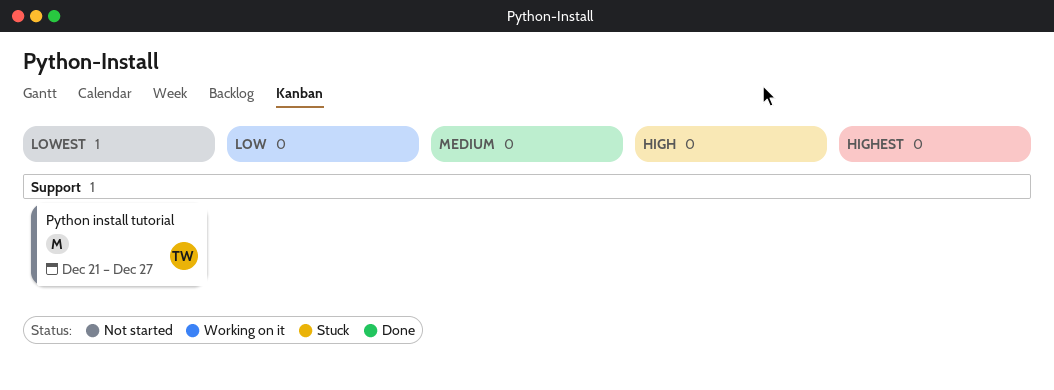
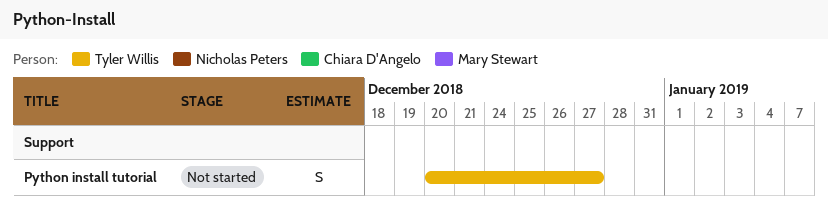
Python install tutorial, estimate: M -> S
Python install tutorial, start: Dec 21 -> Dec 20

